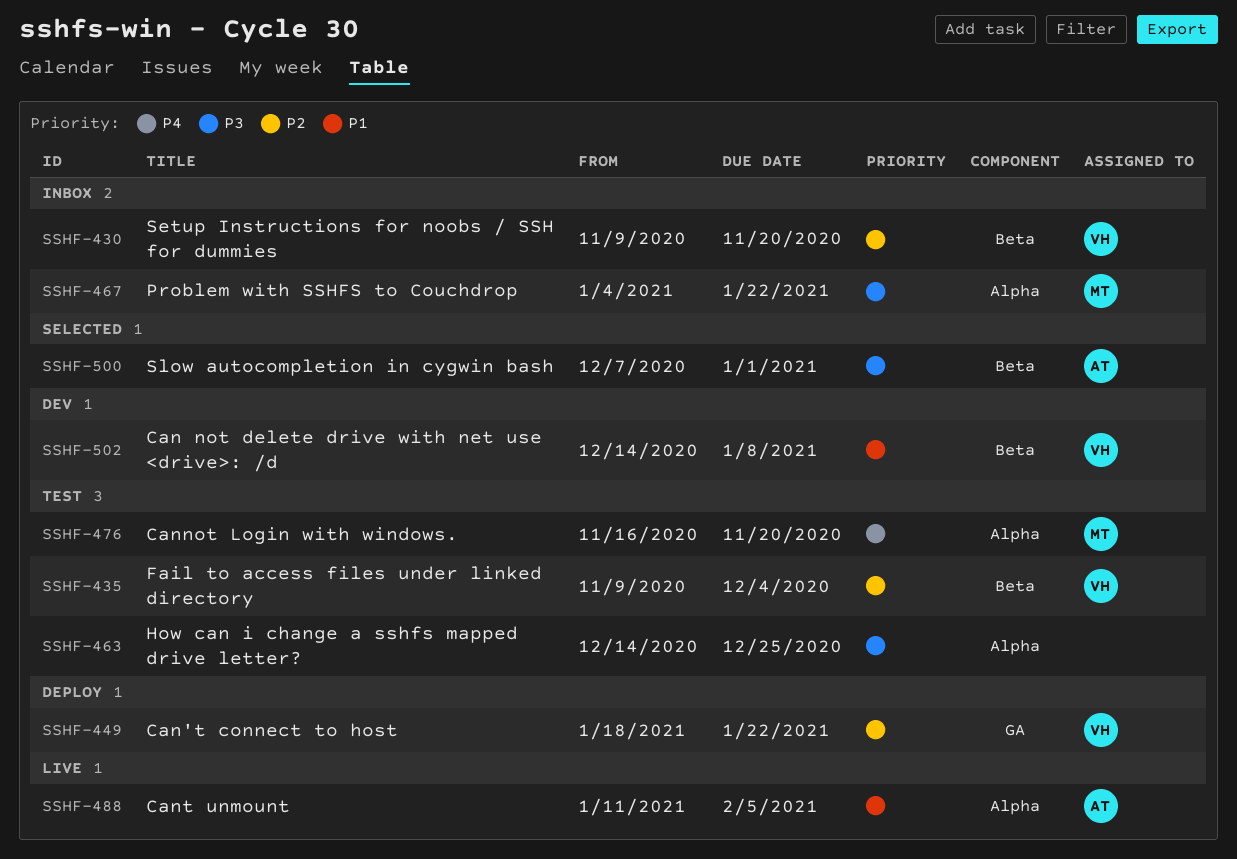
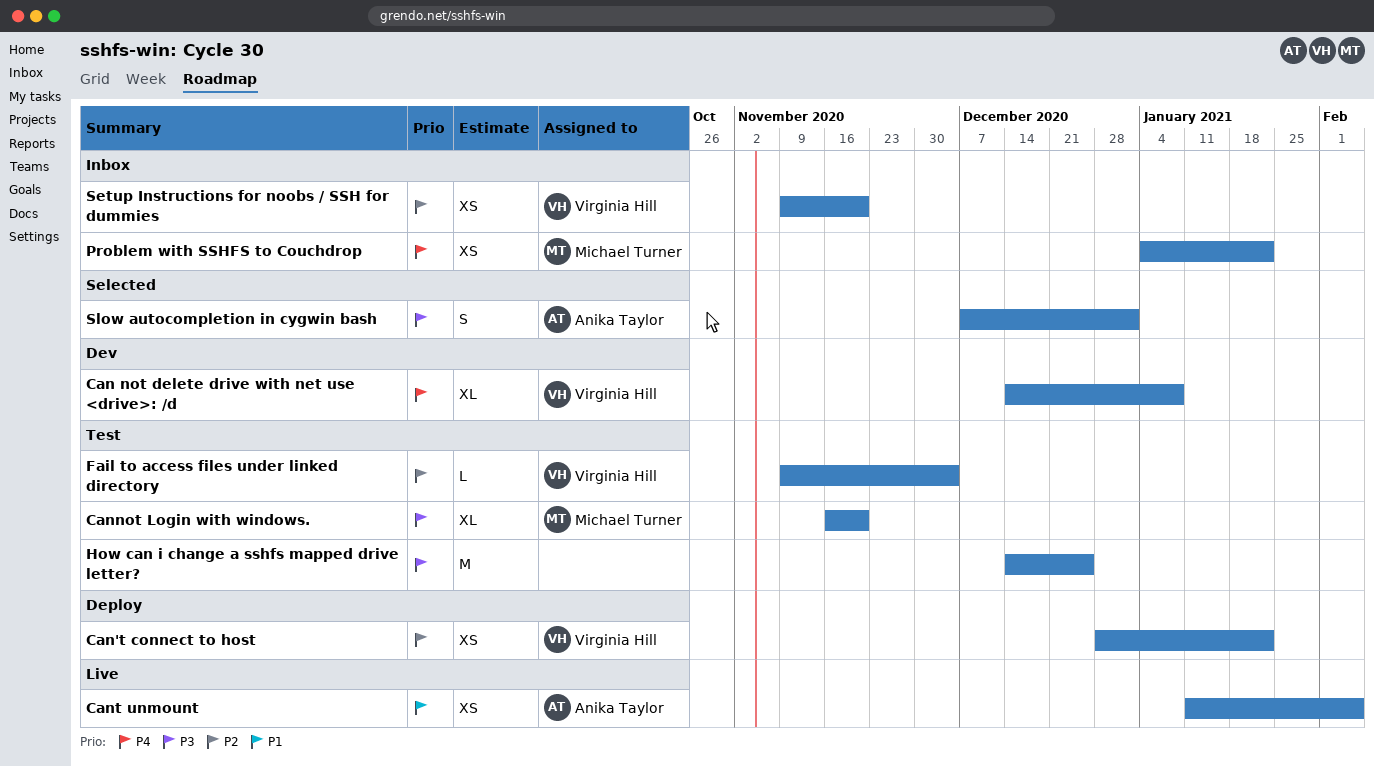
Can not delete drive with net use <drive>: /d, priority: P1 -> P4
Can't connect to host, start: Jan 18 -> Dec 28
Cannot Login with windows., priority: P4 -> P3
Problem with SSHFS to Couchdrop, priority: P3 -> P4

